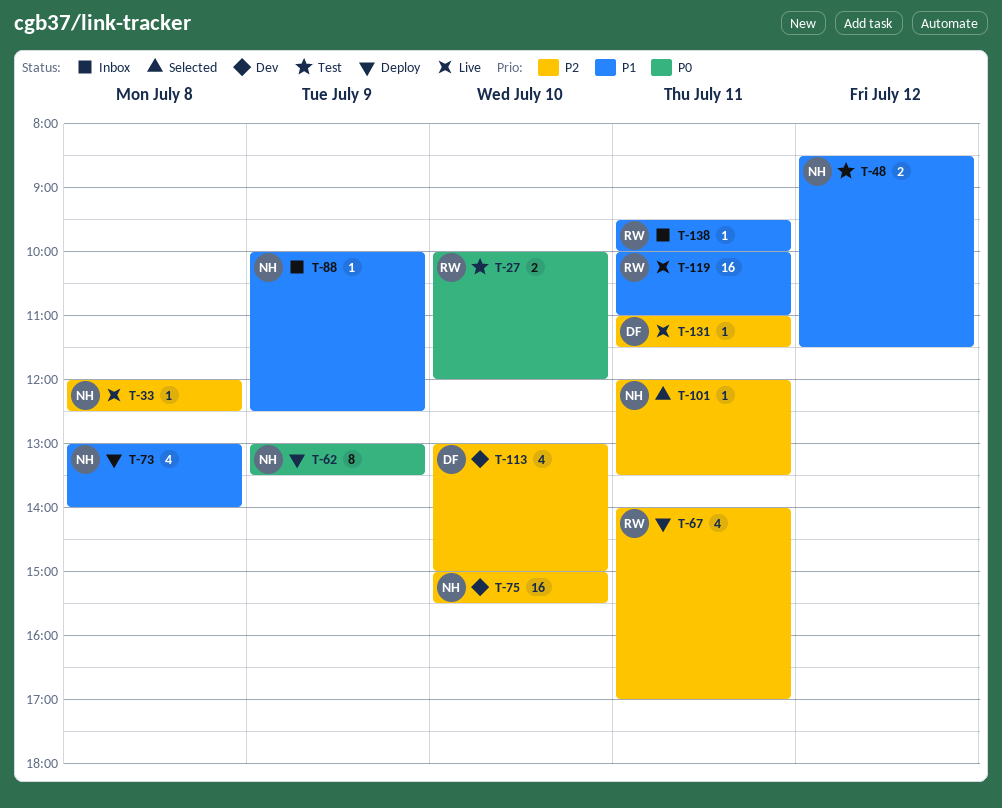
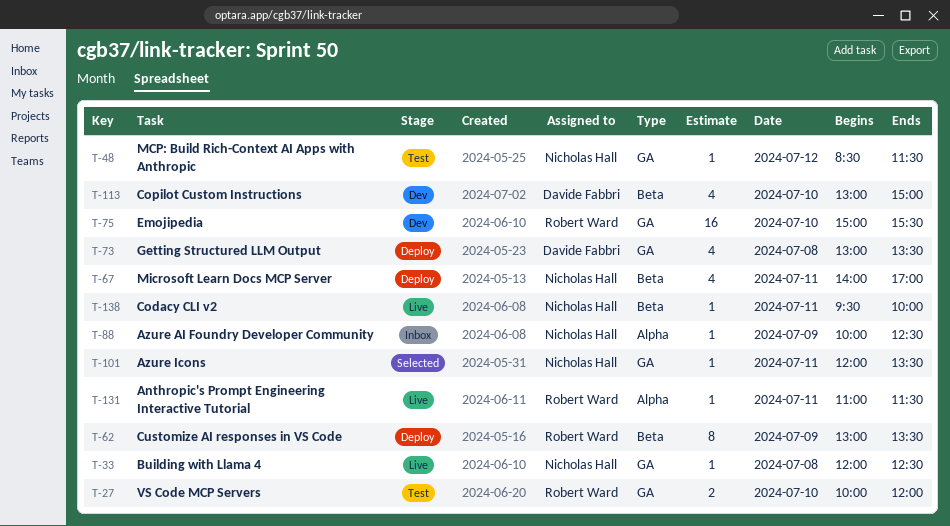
T-48, estimate: 2 -> 1
T-62, owner: Nicholas Hall -> Robert Ward
T-67, owner: Robert Ward -> Nicholas Hall
T-73, owner: Nicholas Hall -> Davide Fabbri
T-73, ends: 14:00 -> 13:30
T-75, owner: Nicholas Hall -> Robert Ward
T-119: present -> none
T-131, owner: Davide Fabbri -> Robert Ward
T-138, status: Inbox -> Live
T-138, owner: Robert Ward -> Nicholas Hall

